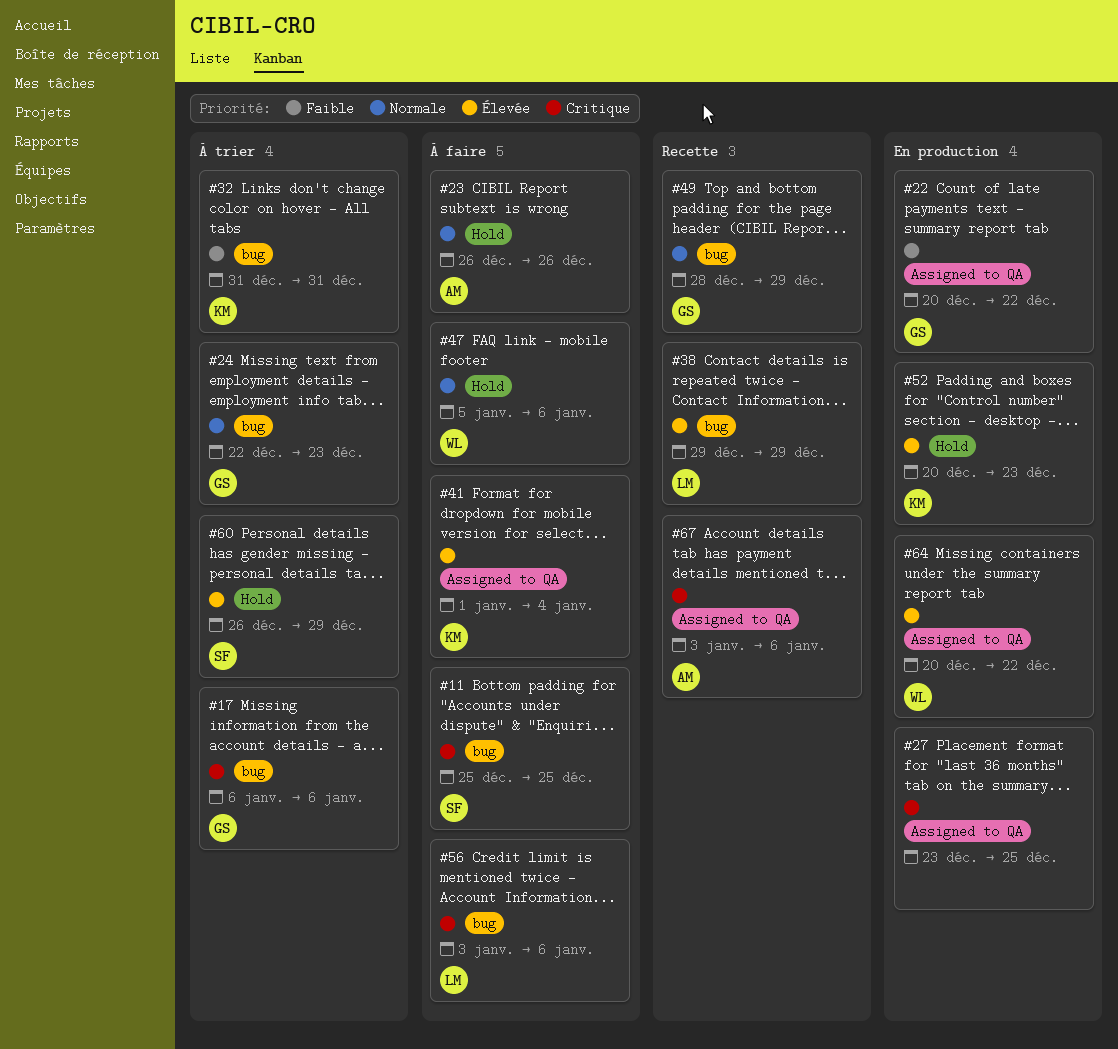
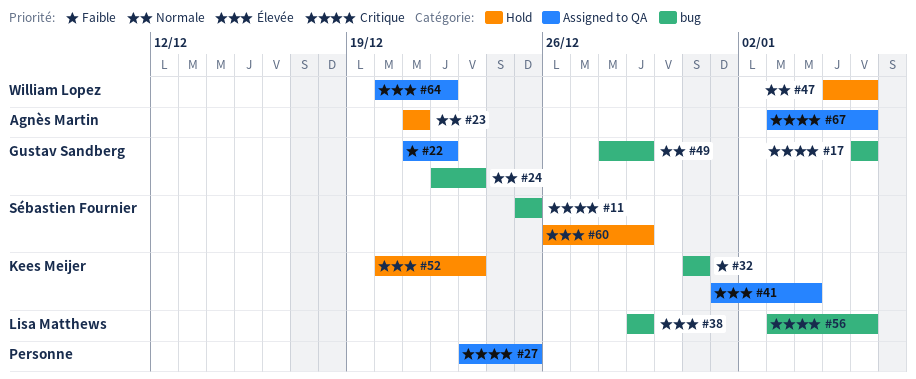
#22, start: Dec 20 -> Dec 21
#23, start: Dec 26 -> Dec 21
#23, due: Dec 26 -> Dec 21

